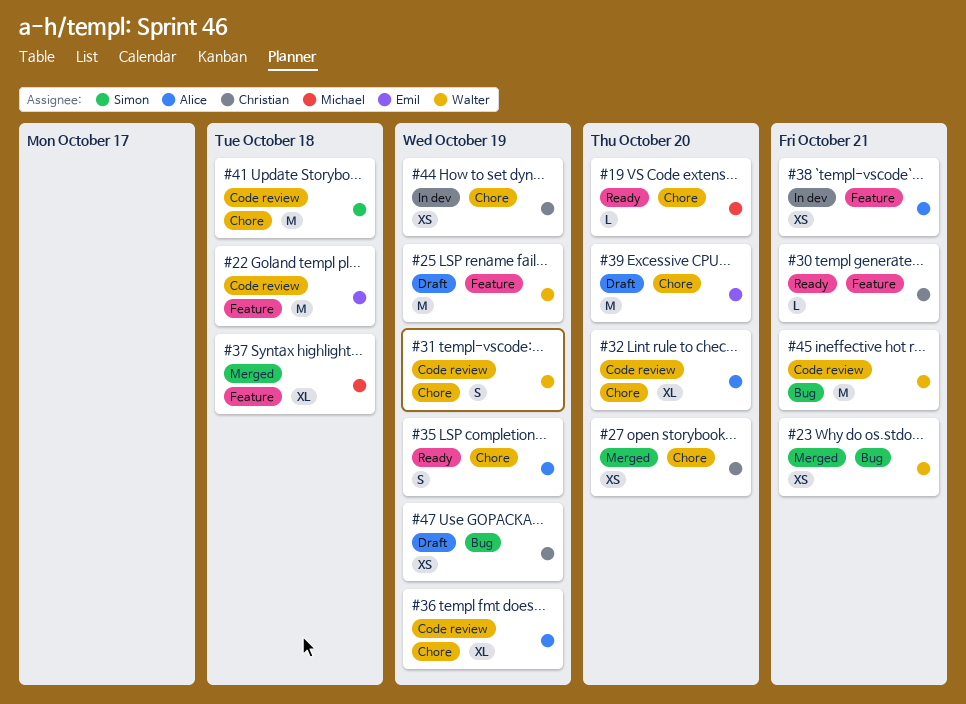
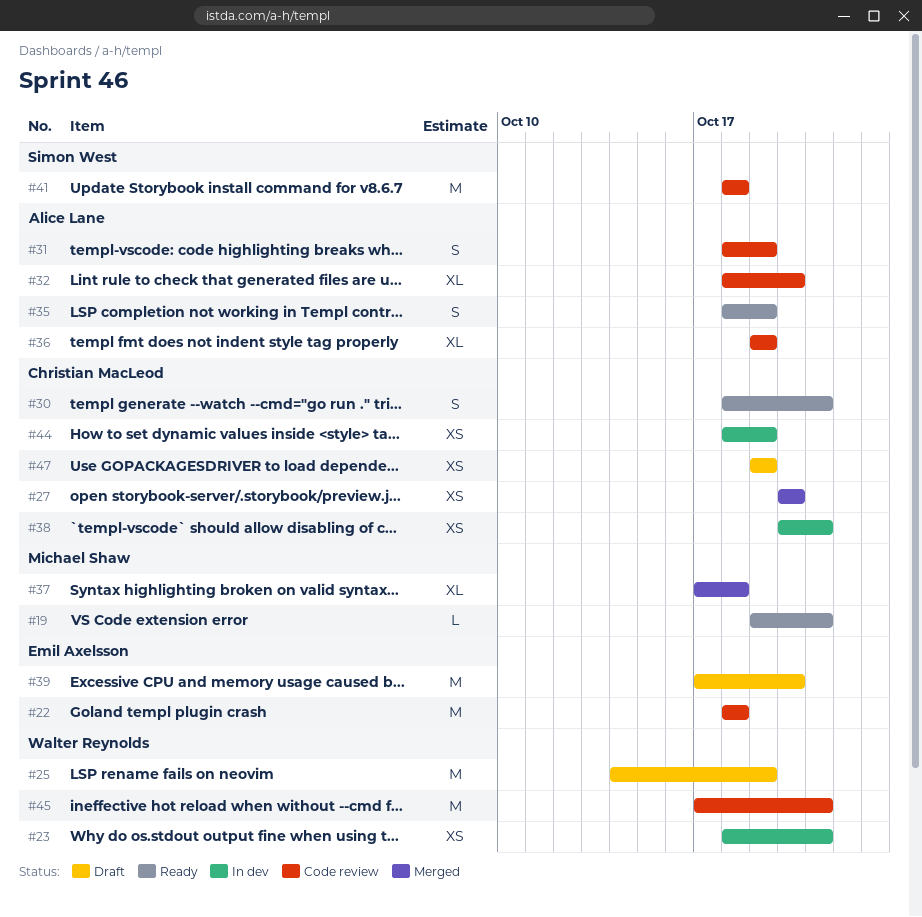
#19, due: Oct 20 -> Oct 21
#23, status: Merged -> In dev
#30, estimate: L -> S
#31, owner: Walter Reynolds -> Alice Lane
#38, owner: Alice Lane -> Christian MacLeod

